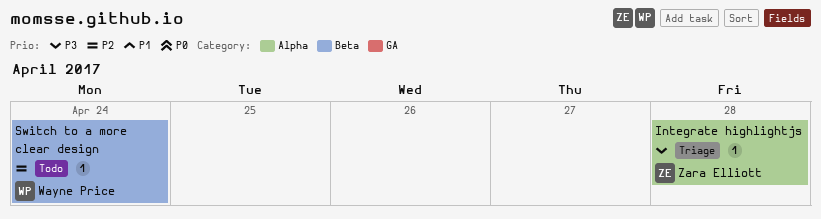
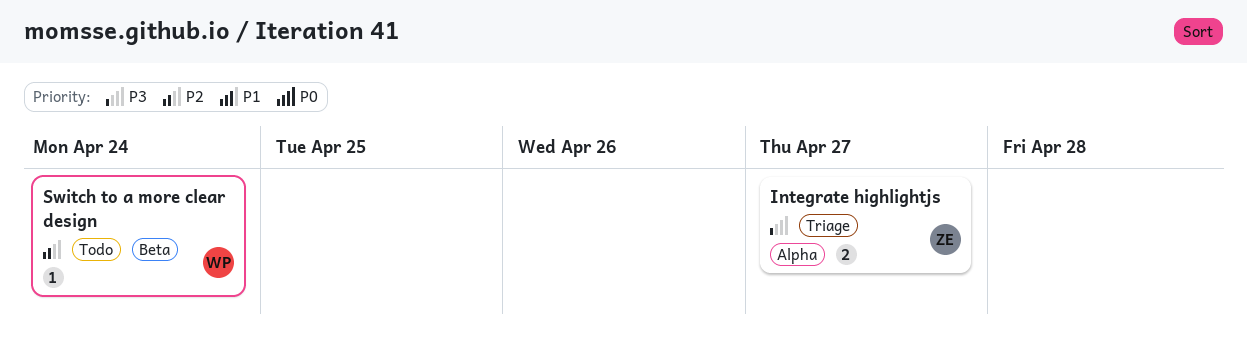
Integrate highlightjs, estimate: 1 -> 2
Integrate highlightjs, due: Apr 28 -> Apr 27

